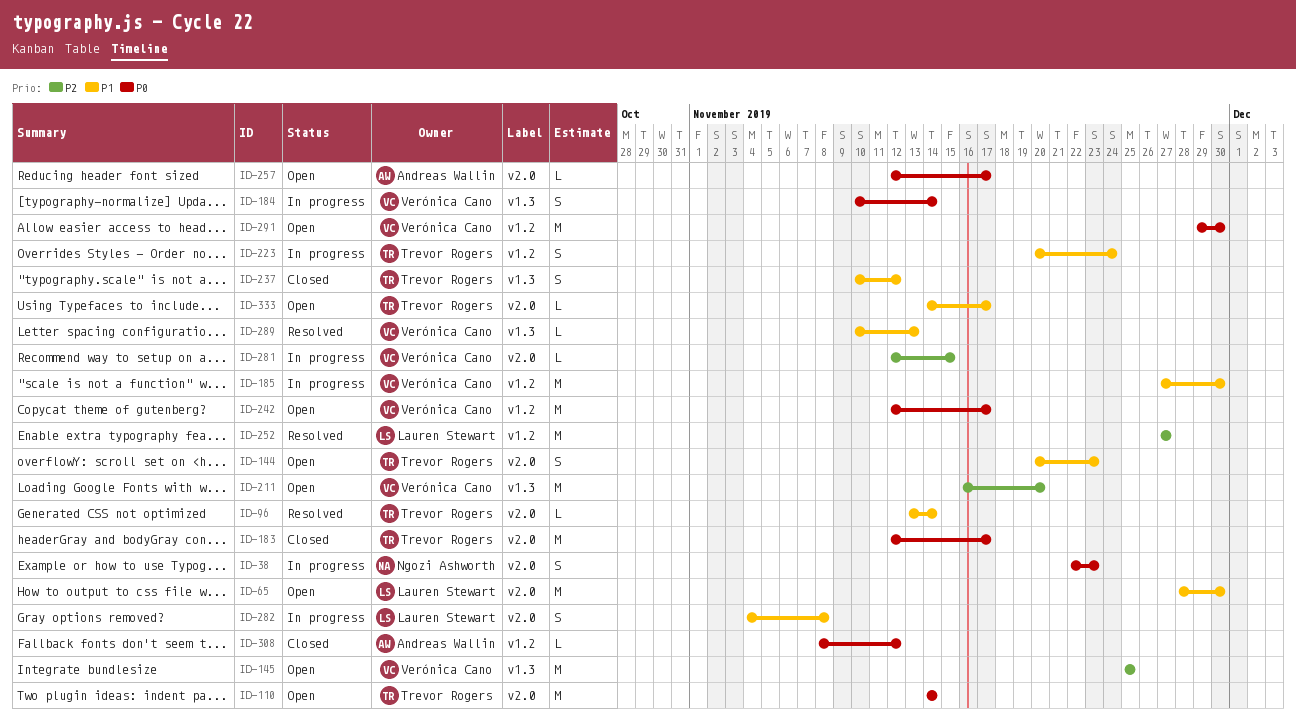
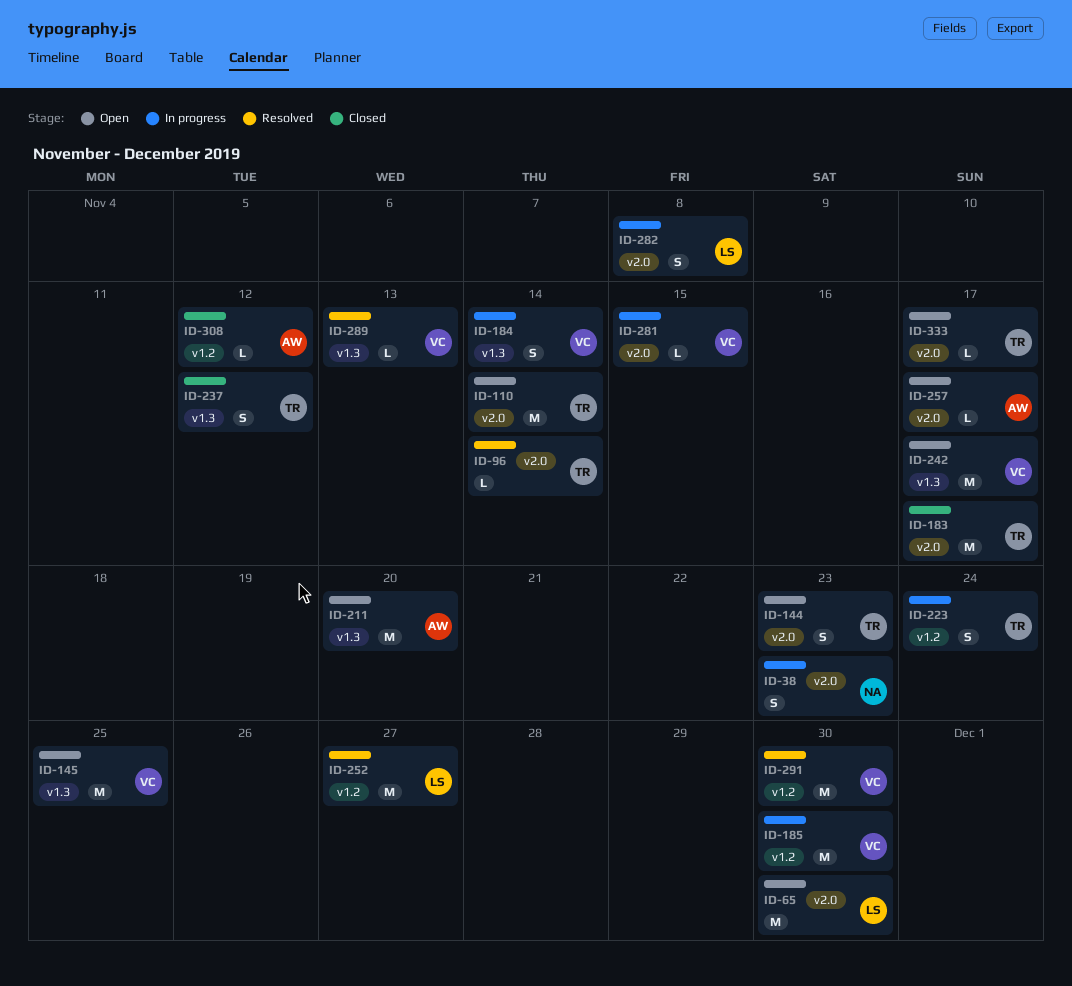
ID-211, owner: Verónica Cano -> Andreas Wallin
ID-242, label: v1.2 -> v1.3
ID-291, status: Open -> Resolved

